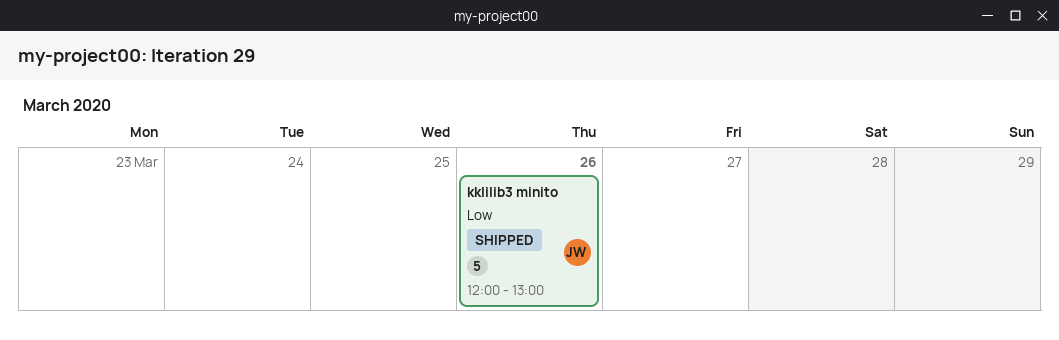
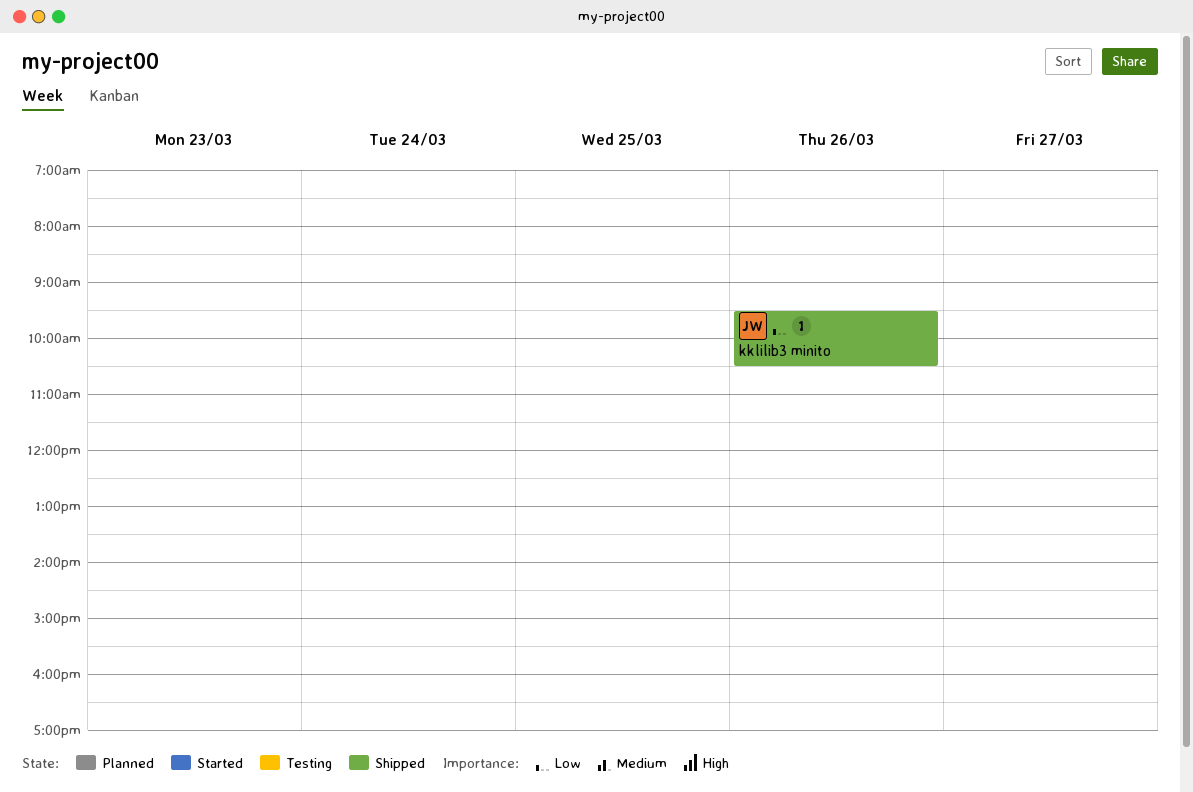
kklilib3 minito, estimate: 5 -> 1
kklilib3 minito, begins: 12:00 -> 09:30
kklilib3 minito, ends: 13:00 -> 10:30

